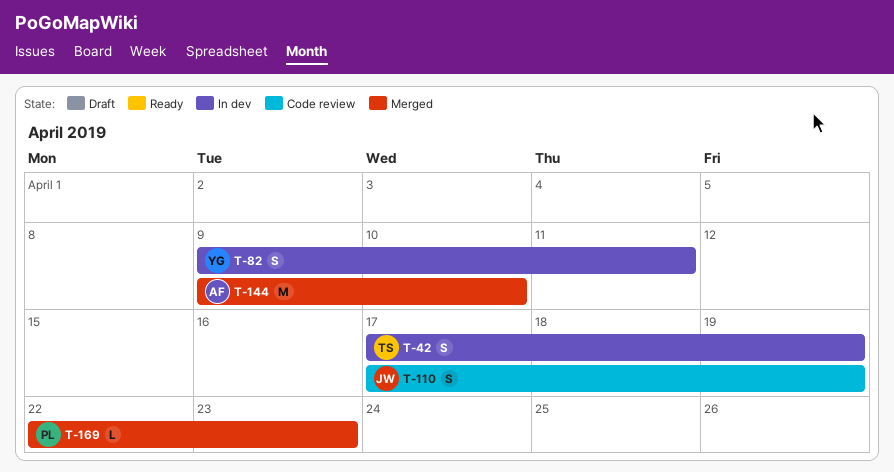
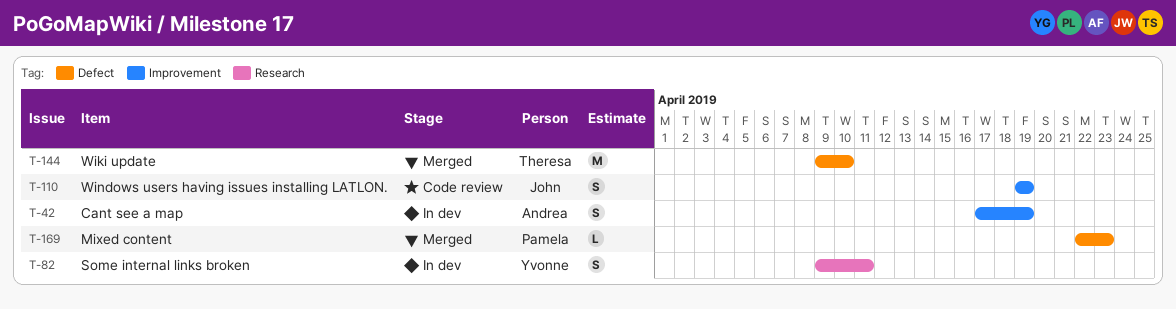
T-42, owner: Theresa -> Andrea
T-110, start: Apr 17 -> Apr 19
T-144, owner: Andrea -> Theresa

